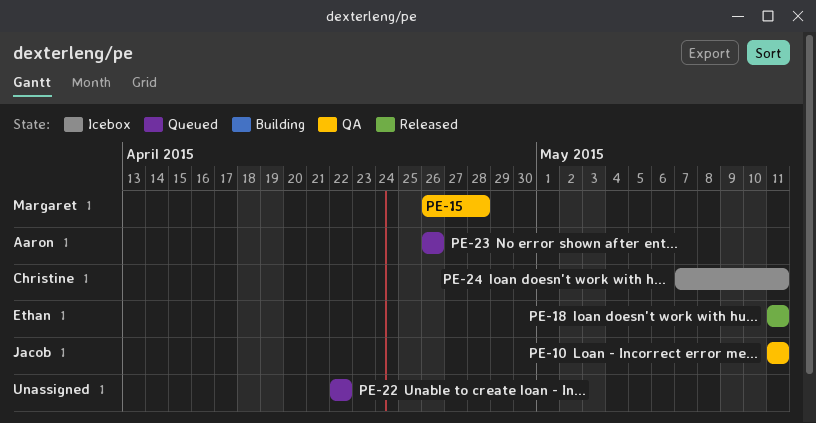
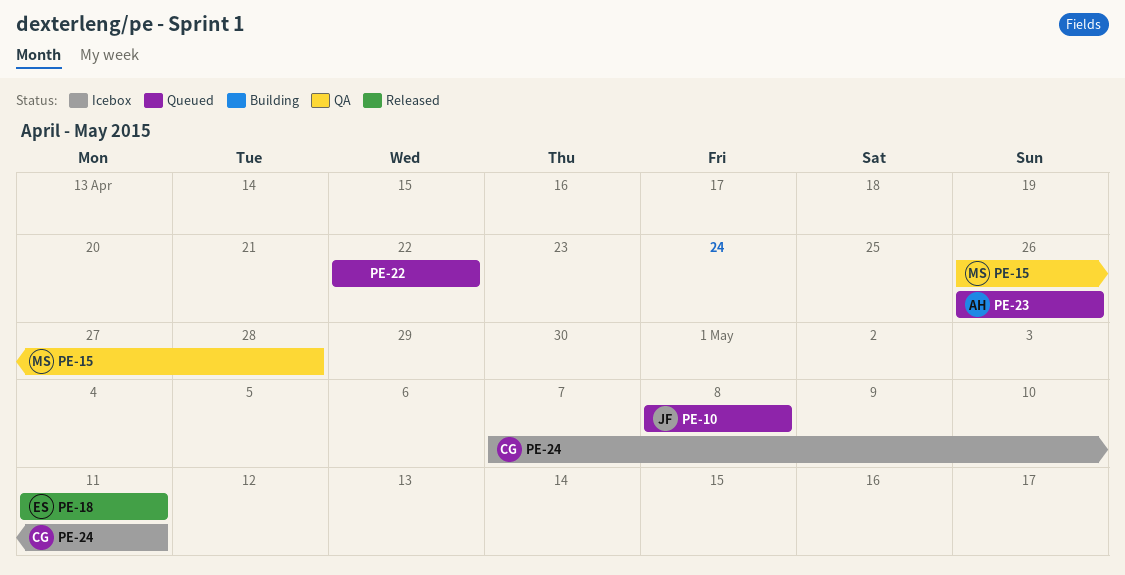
PE-10, status: QA -> Queued
PE-10, start: May 11 -> May 8
PE-10, due: May 11 -> May 8

